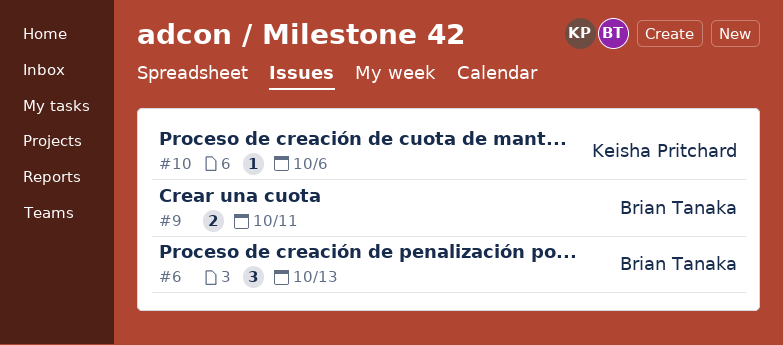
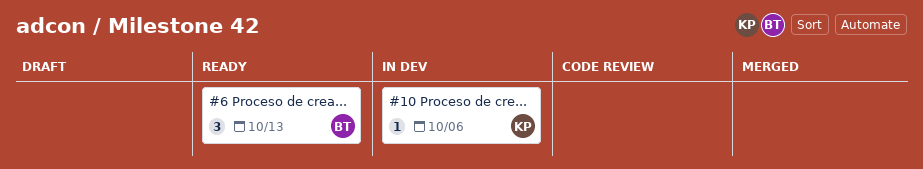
#9: present -> none

